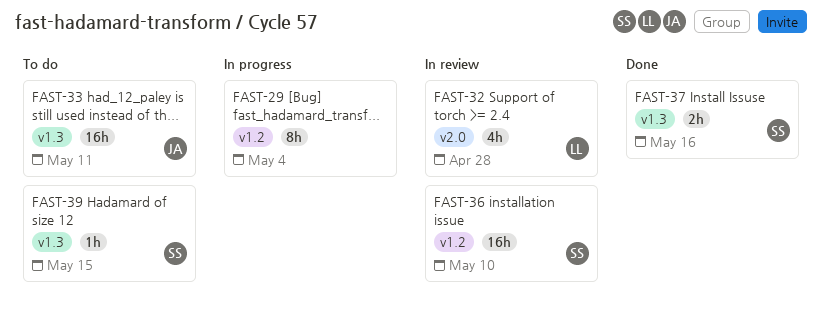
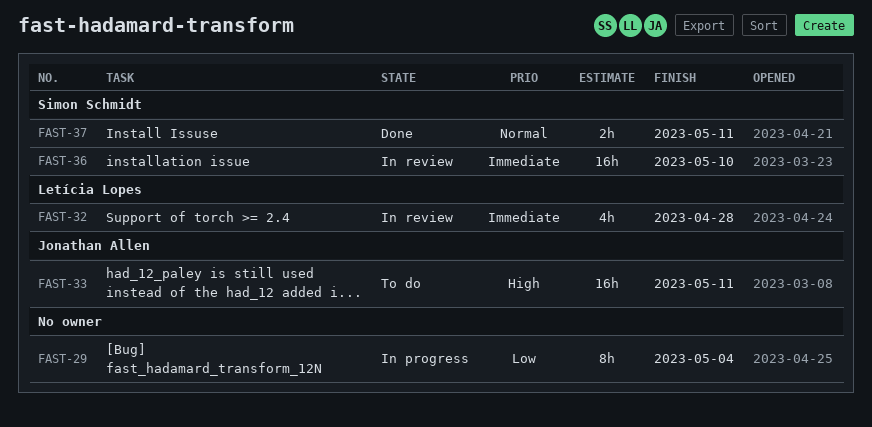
FAST-37, due: May 16 -> May 11
FAST-39: present -> none

